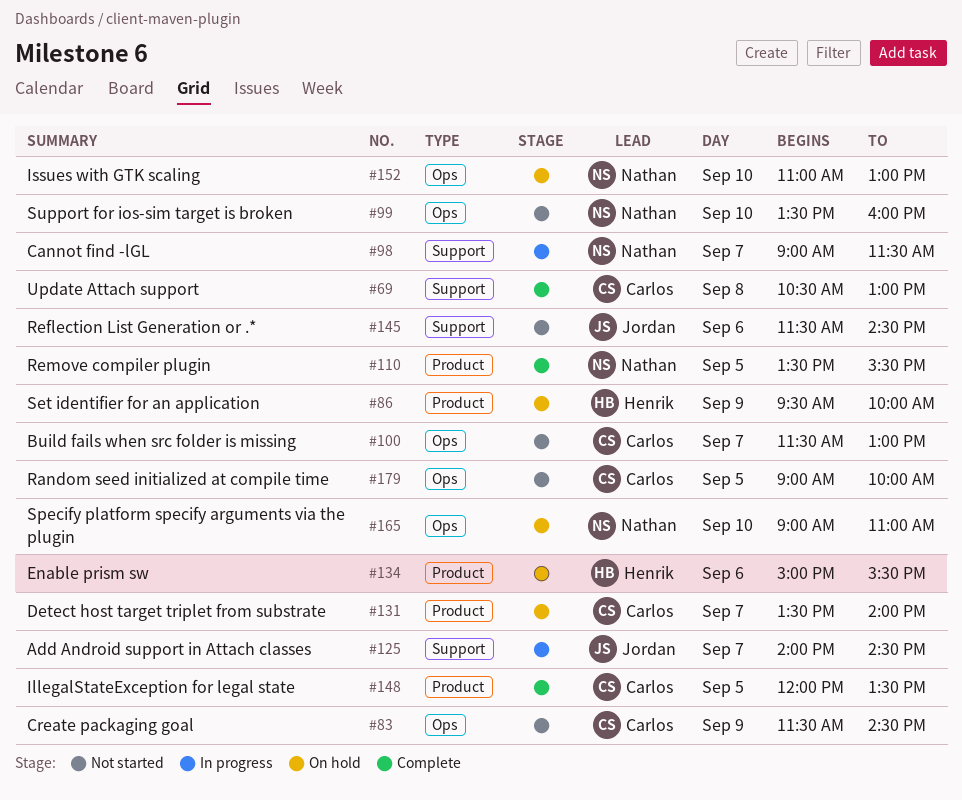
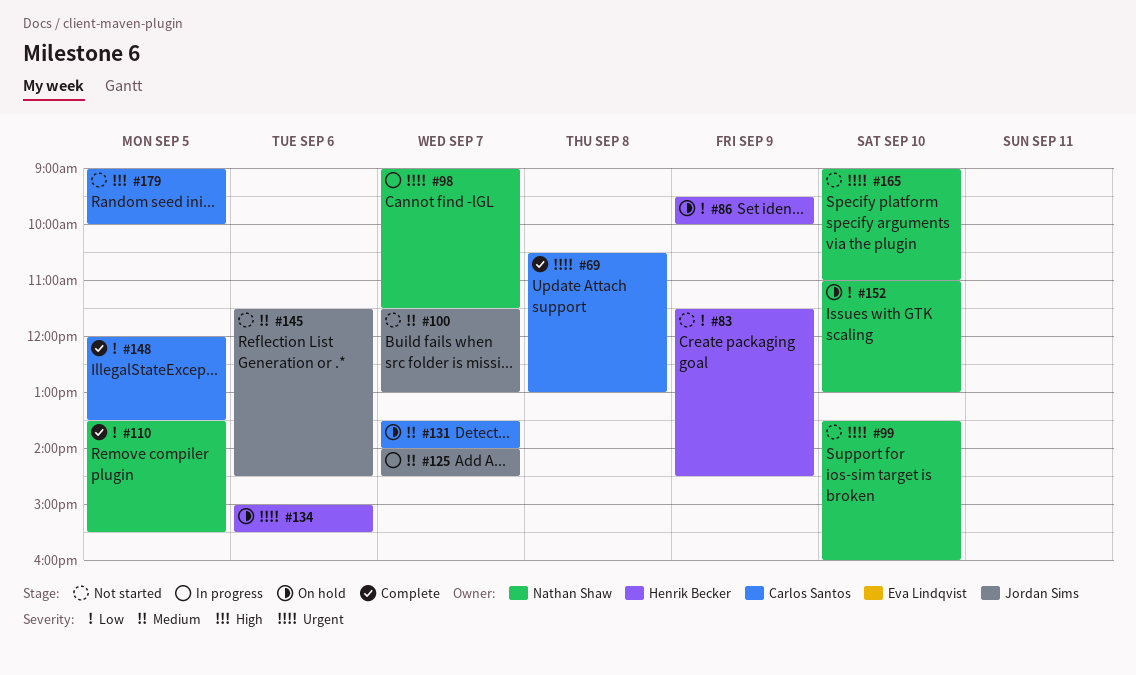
#83, owner: Carlos Santos -> Henrik Becker
#100, owner: Carlos Santos -> Jordan Sims
#165, status: On hold -> Not started

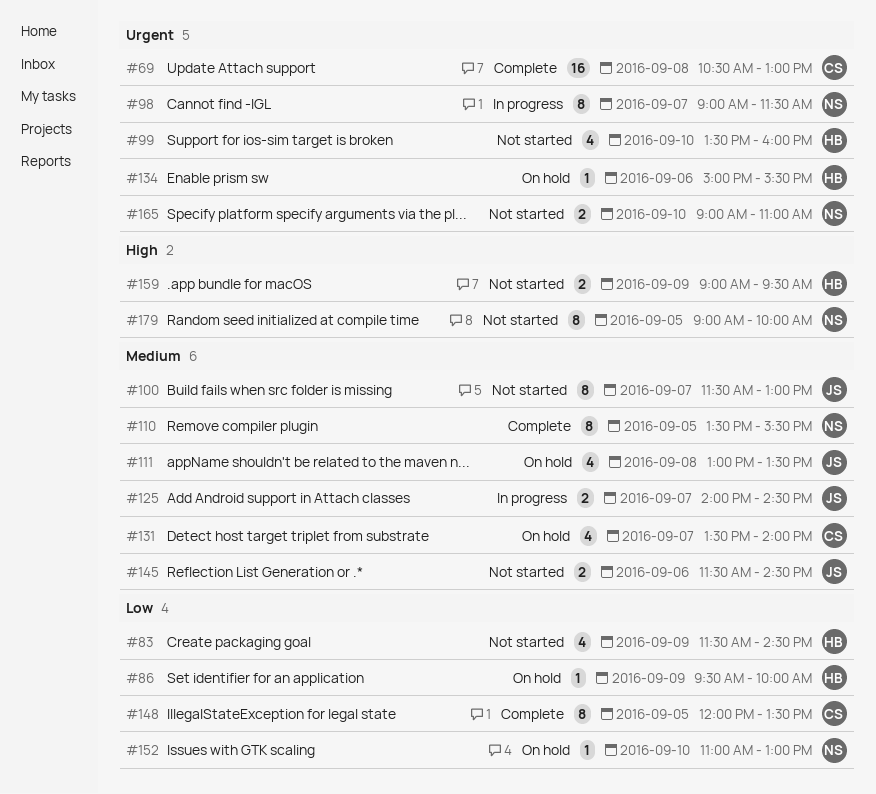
#99, owner: Nathan Shaw -> Henrik Becker
#110, priority: Low -> Medium
#111: none -> present
#159: none -> present
#179, owner: Carlos Santos -> Nathan Shaw

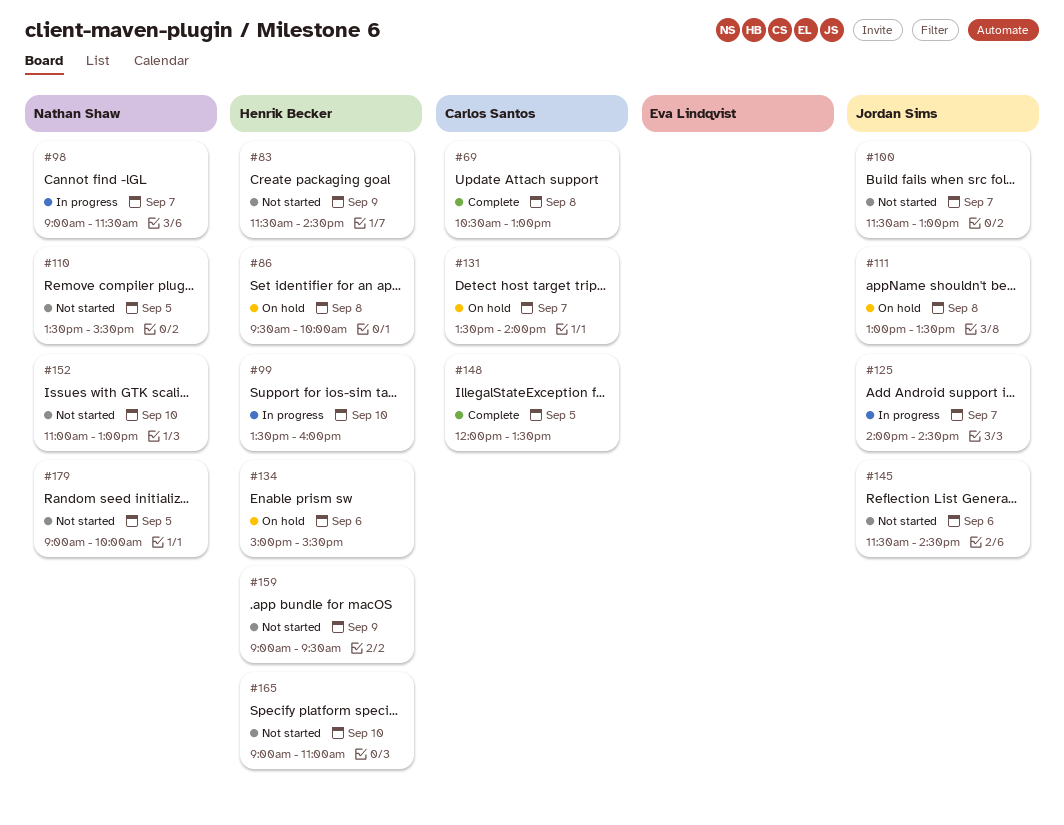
#86, day: Sep 9 -> Sep 8
#99, status: Not started -> In progress
#110, status: Complete -> Not started
#152, status: On hold -> Not started
#165, owner: Nathan Shaw -> Henrik Becker

